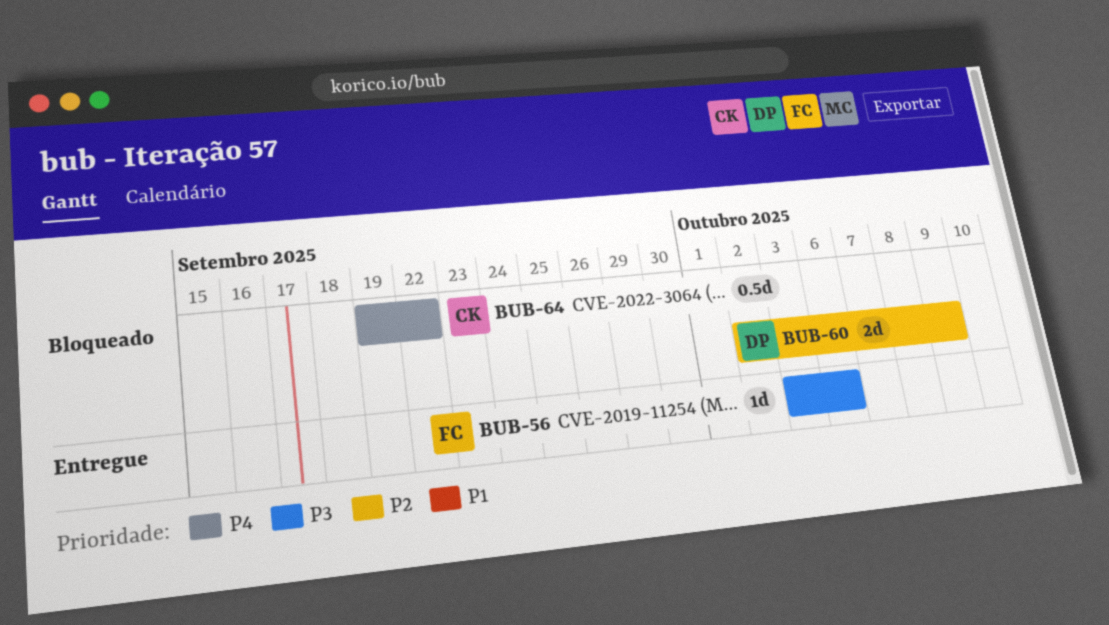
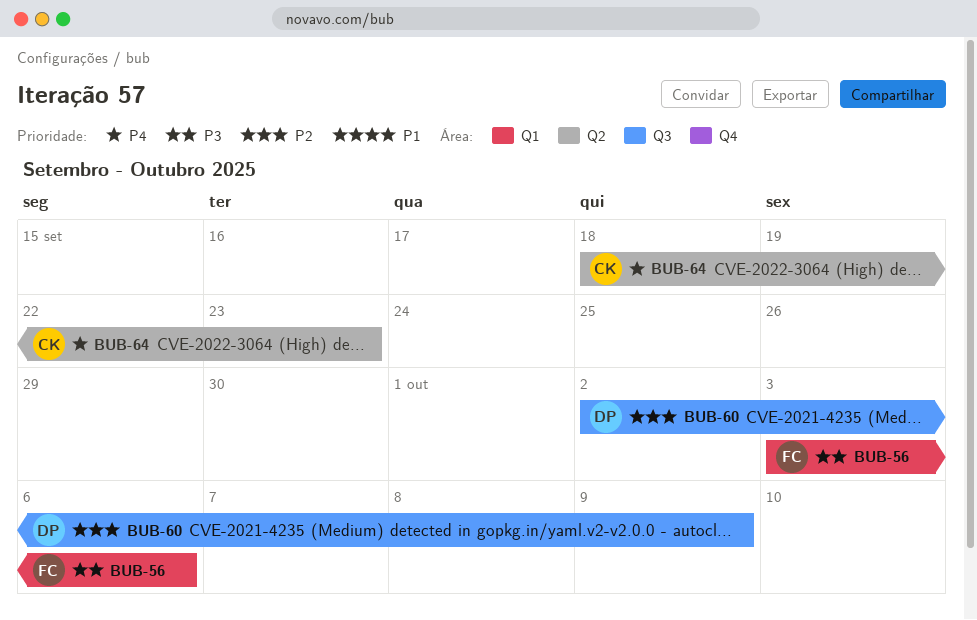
BUB-64, start: Sep 19 -> Sep 18
BUB-64, due: Sep 22 -> Sep 23

